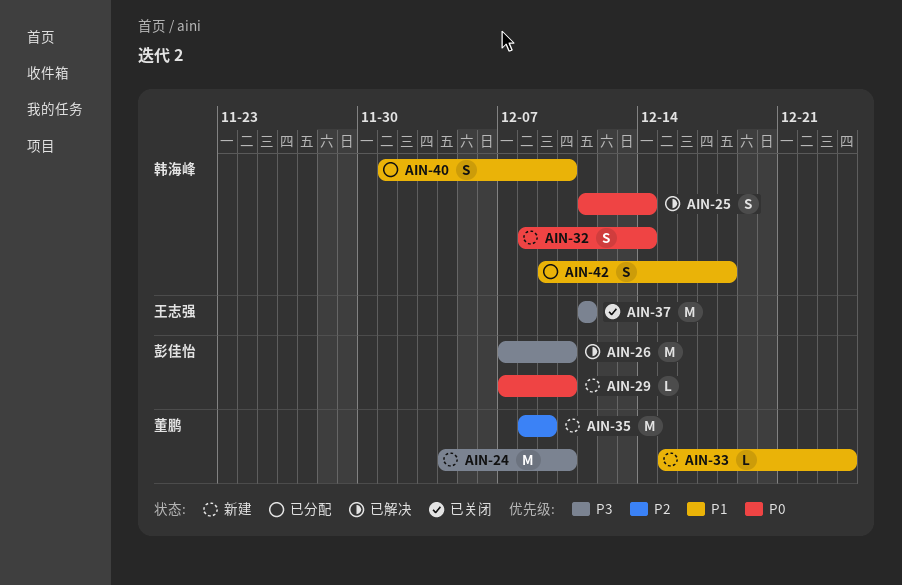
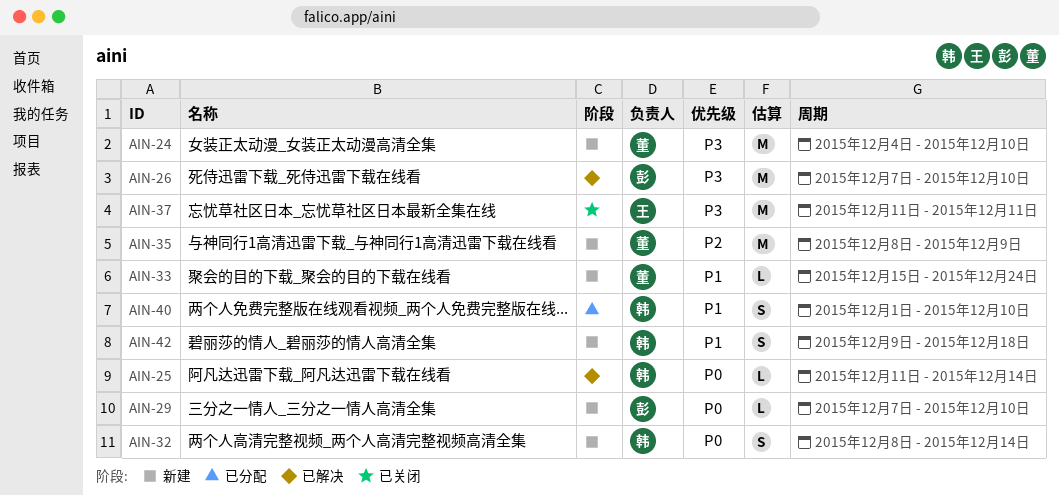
AIN-25, estimate: S -> L
AIN-42, status: 已分配 -> 新建

